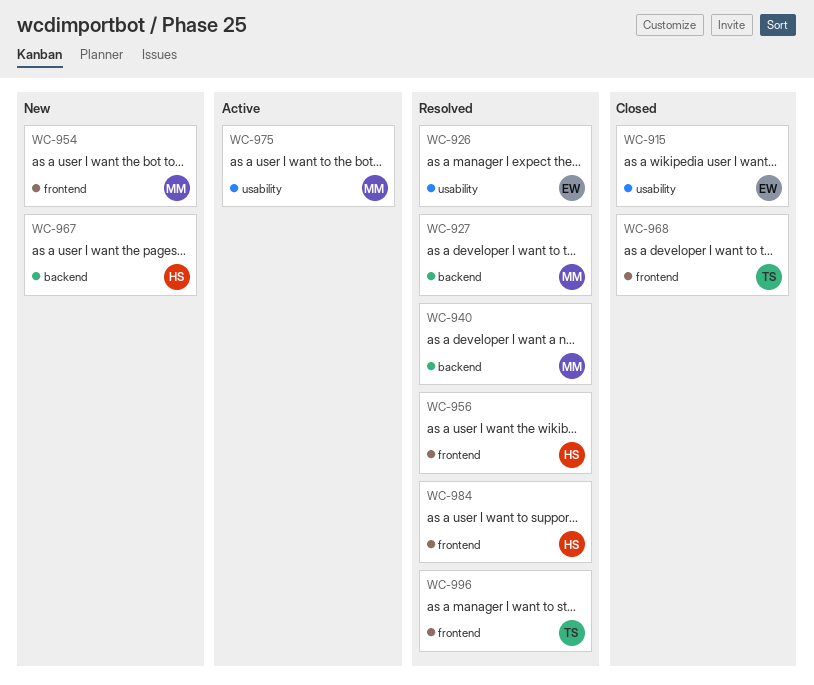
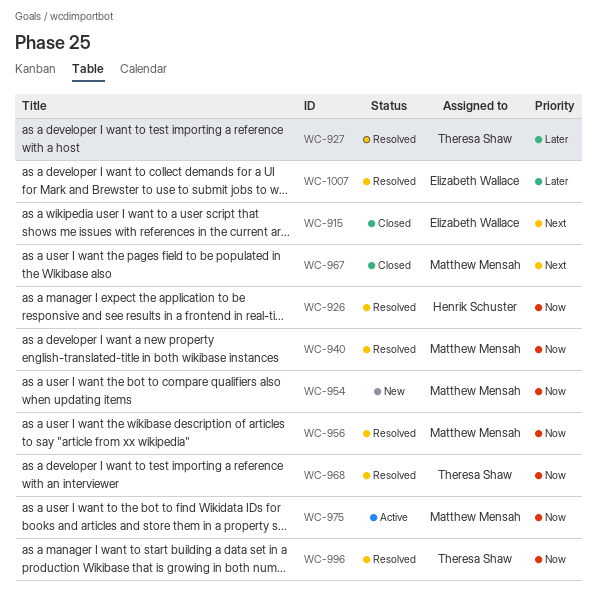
WC-926, owner: Elizabeth Wallace -> Henrik Schuster
WC-927, owner: Matthew Mensah -> Theresa Shaw
WC-956, owner: Henrik Schuster -> Matthew Mensah
WC-967, status: New -> Closed
WC-967, owner: Henrik Schuster -> Matthew Mensah
WC-968, status: Closed -> Resolved
WC-984: present -> none
WC-1007: none -> present

